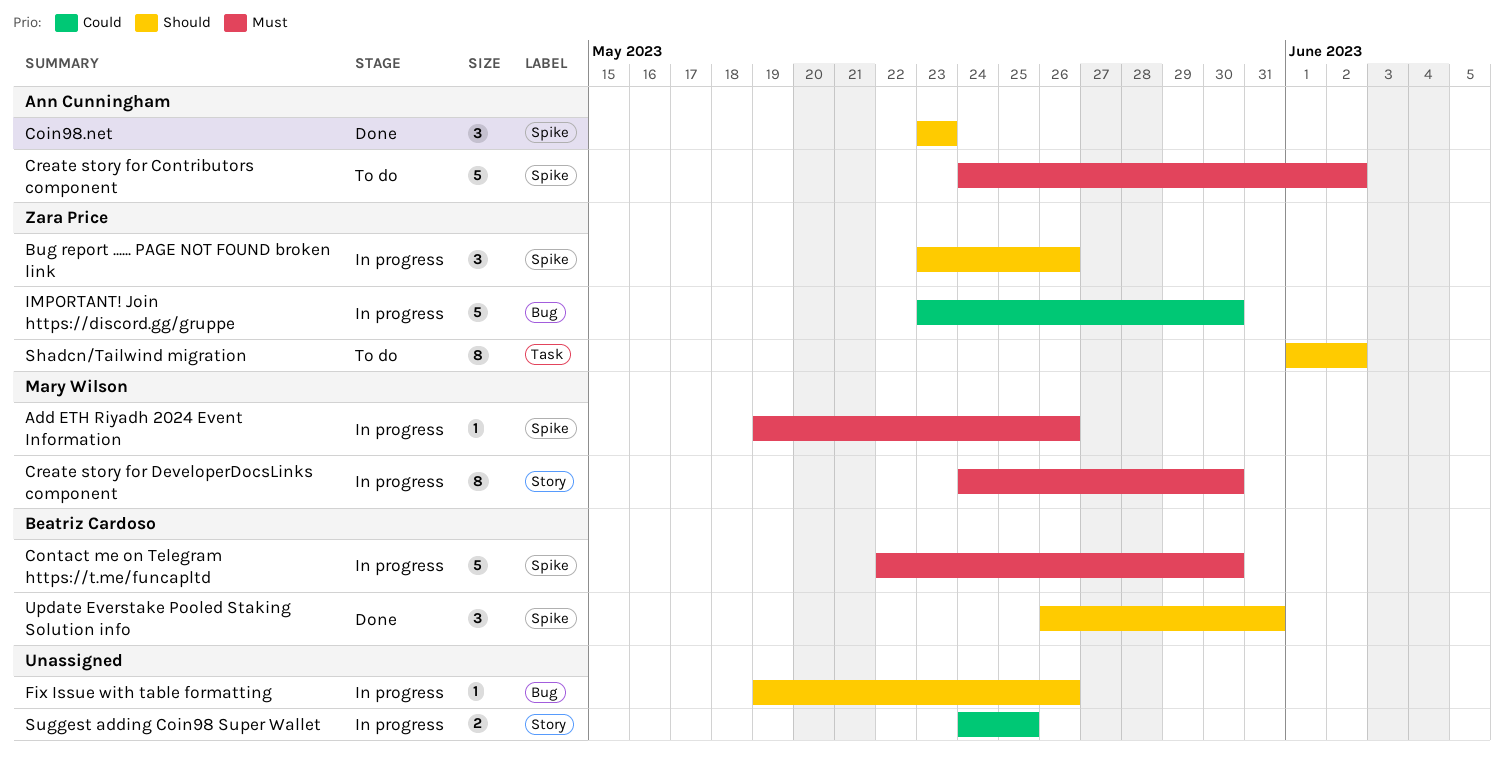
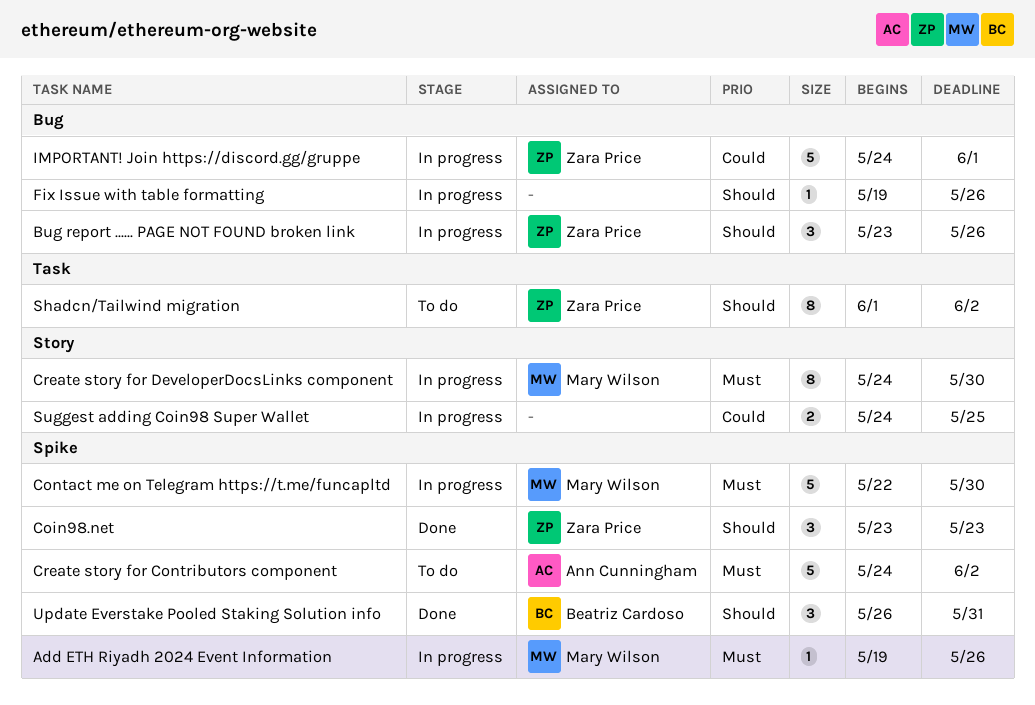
Bug report ...... PAGE NOT FOUND broken link, label: Spike -> Bug
Coin98.net, owner: Ann Cunningham -> Zara Price
Contact me on Telegram https://t.me/funcapltd, owner: Beatriz Cardoso -> Mary Wilson
IMPORTANT! Join https://discord.gg/gruppe, start: May 23 -> May 24
IMPORTANT! Join https://discord.gg/gruppe, due: May 30 -> Jun 1

